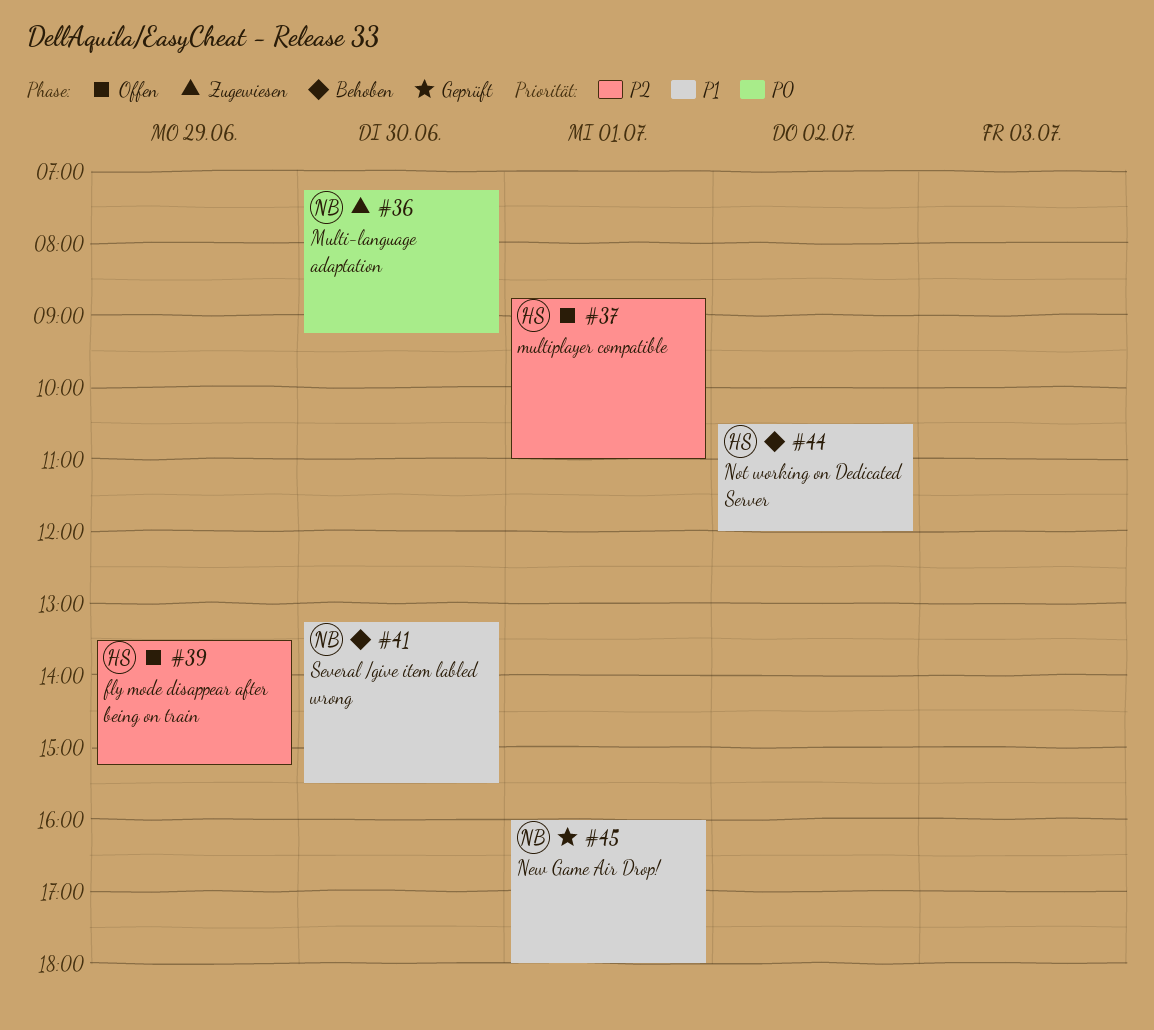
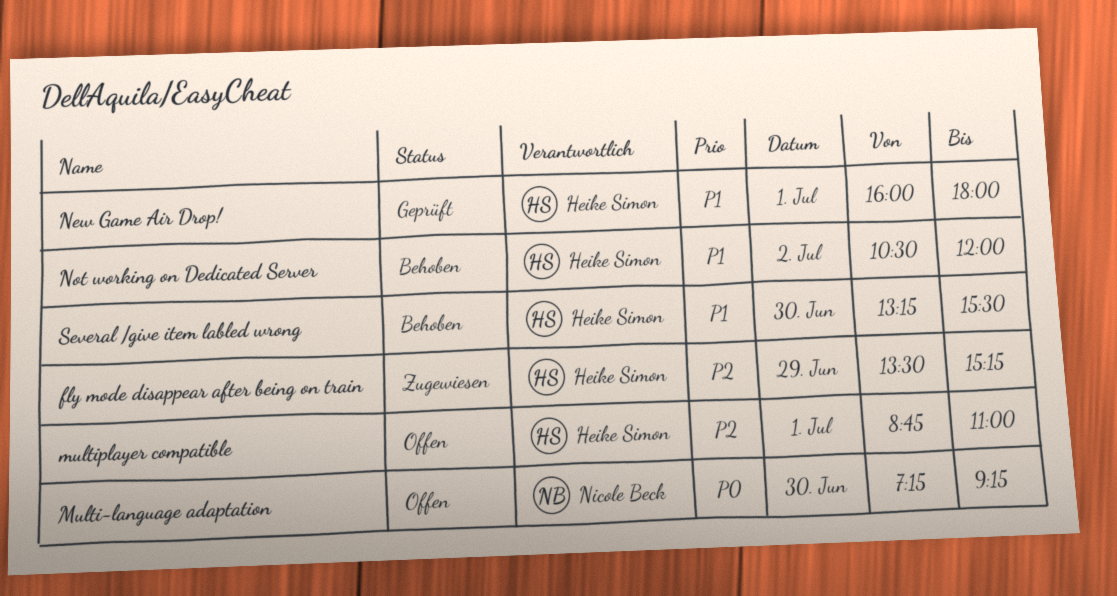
fly mode disappear after being on train, status: Offen -> Zugewiesen
Multi-language adaptation, status: Zugewiesen -> Offen
New Game Air Drop!, owner: Nicole Beck -> Heike Simon
Several /give item labled wrong, owner: Nicole Beck -> Heike Simon

